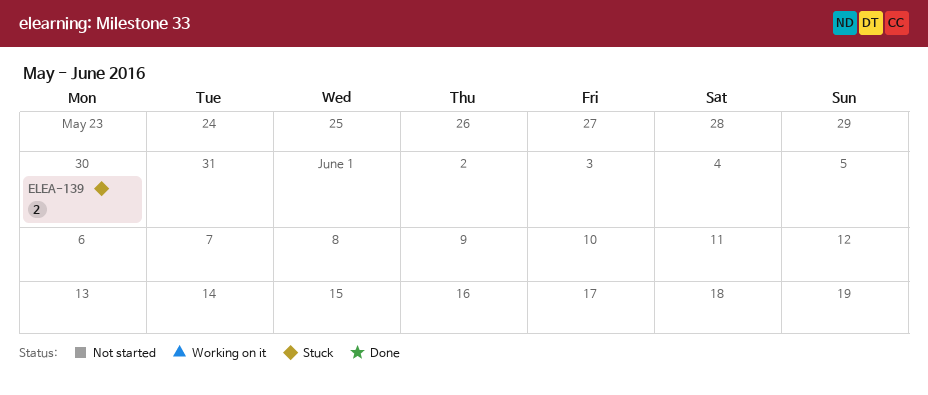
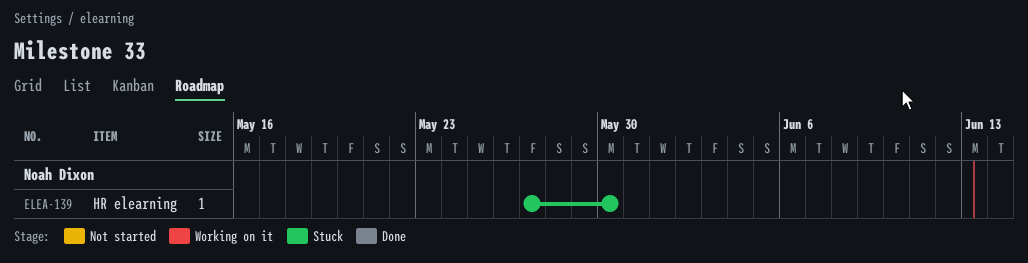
ELEA-139, estimate: 2 -> 1

